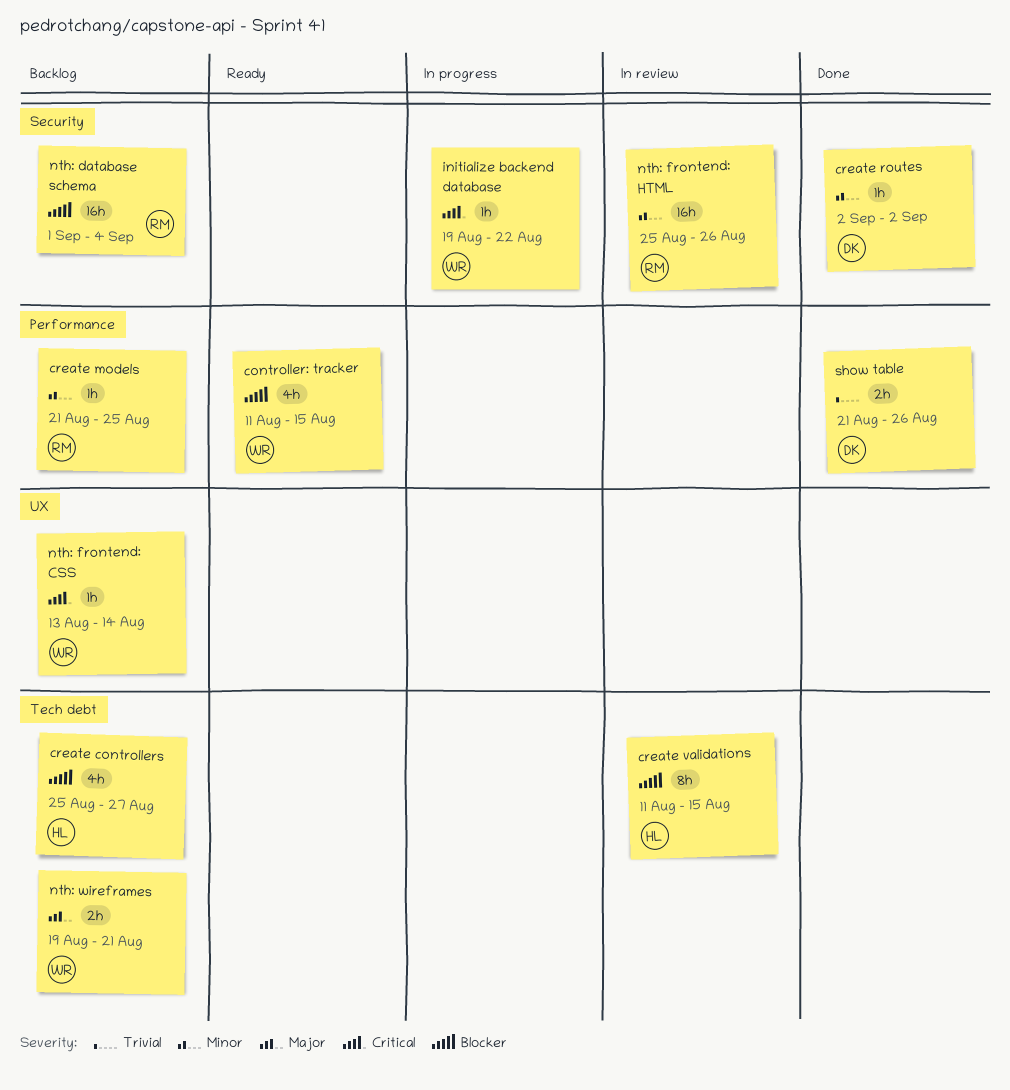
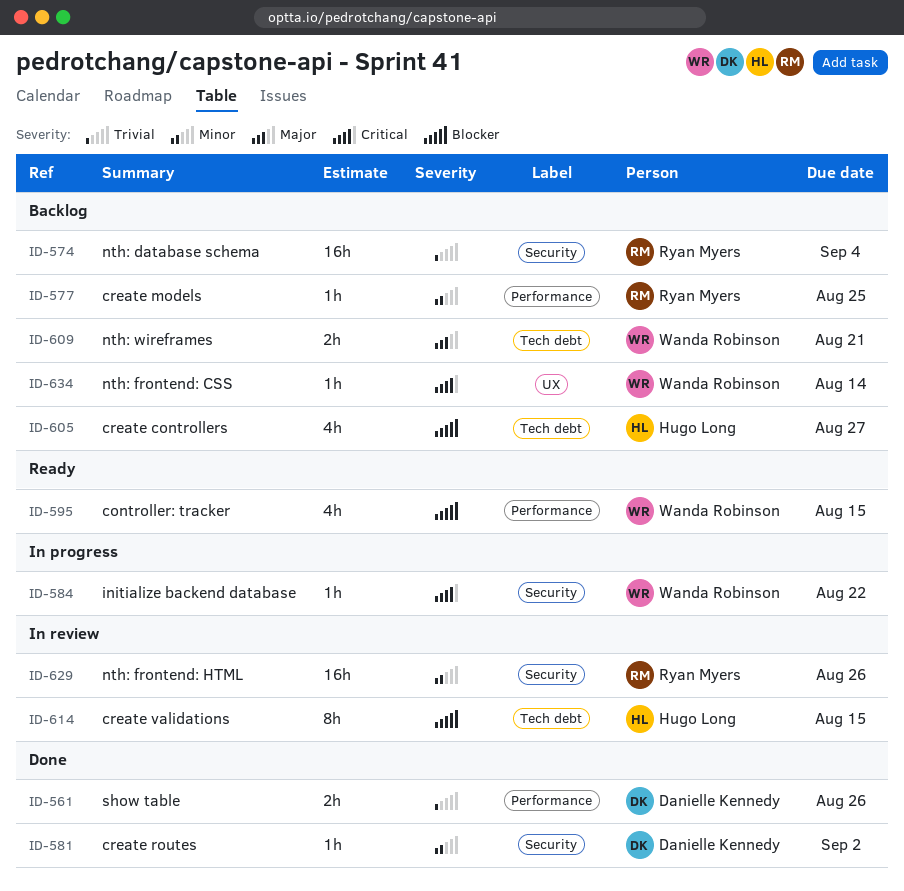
nth: database schema, priority: Blocker -> Trivial

